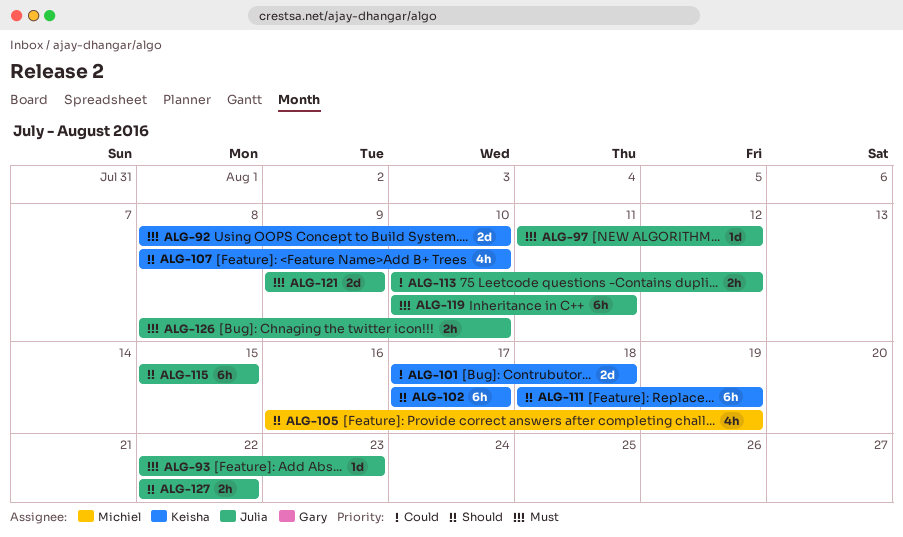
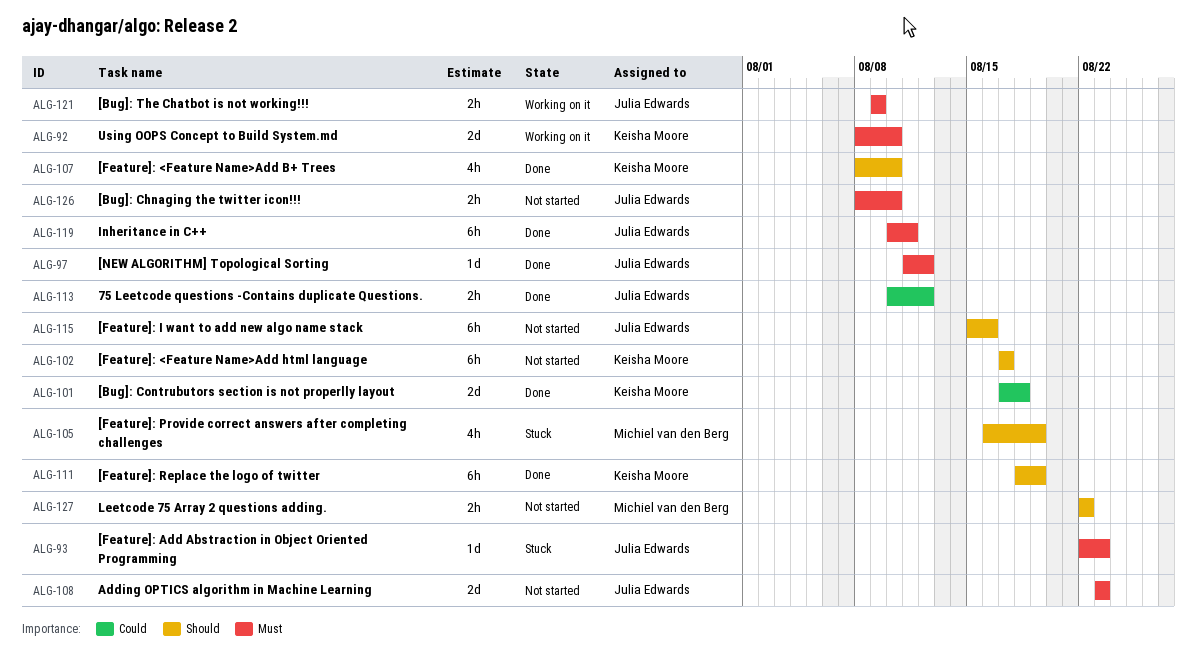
ALG-108: none -> present
ALG-115, due: Aug 15 -> Aug 16
ALG-121, estimate: 2d -> 2h
ALG-127, owner: Julia Edwards -> Michiel van den Berg

